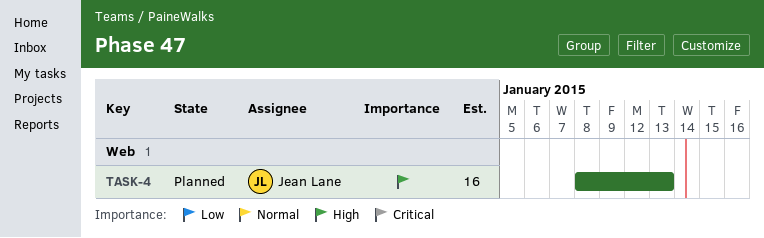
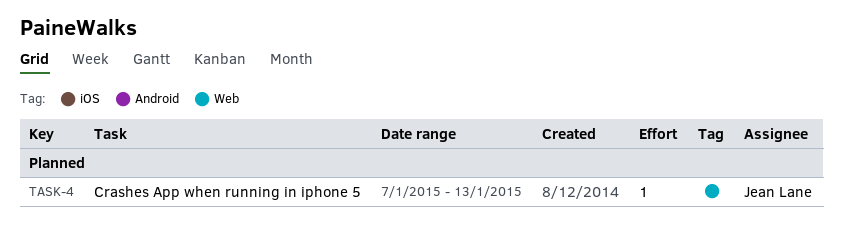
TASK-4, estimate: 16 -> 1
TASK-4, start: Jan 8 -> Jan 7

